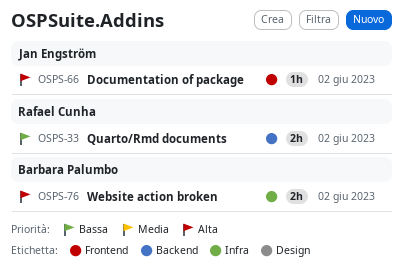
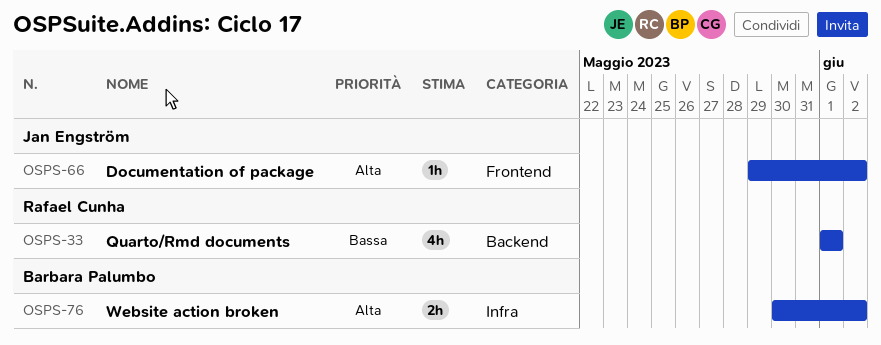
OSPS-33, estimate: 2h -> 4h
OSPS-33, due: Jun 2 -> Jun 1

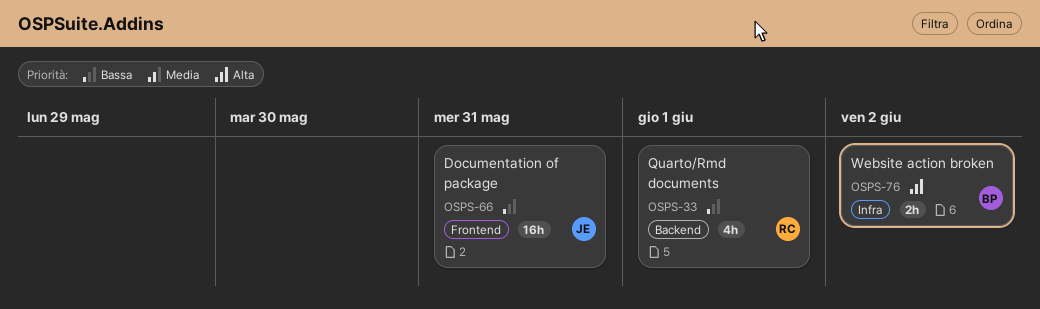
OSPS-66, priority: Alta -> Bassa
OSPS-66, estimate: 1h -> 16h
OSPS-66, due: Jun 2 -> May 31

